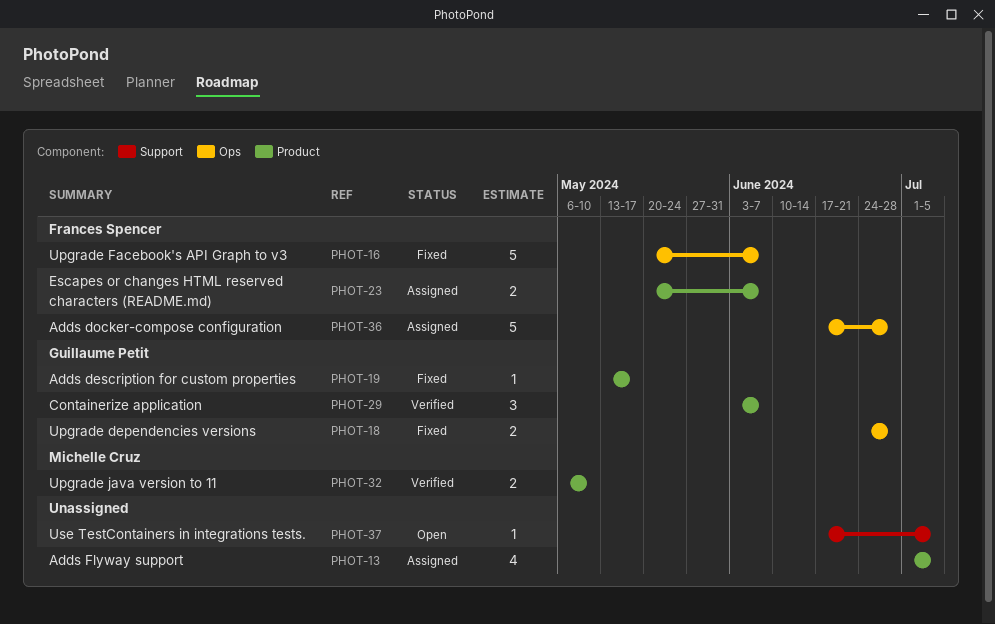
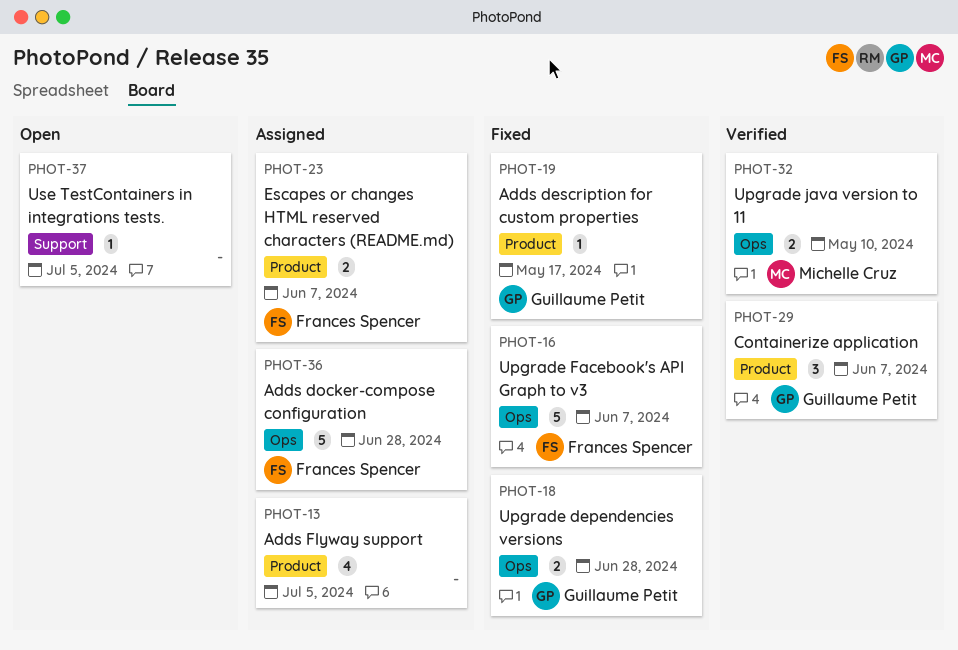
PHOT-32, label: Product -> Ops

